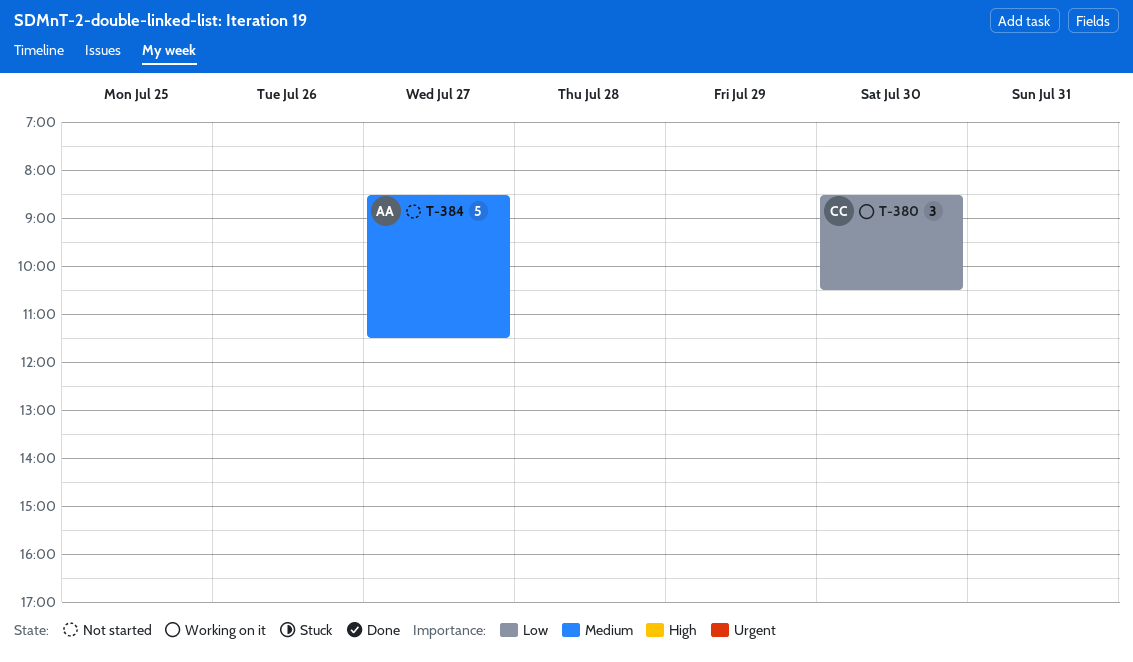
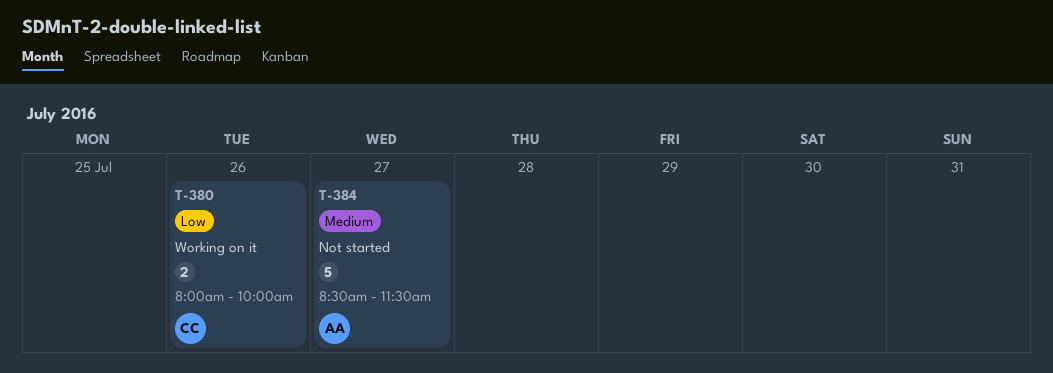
T-380, estimate: 3 -> 2
T-380, day: Jul 30 -> Jul 26
T-380, begins: 08:30 -> 08:00
T-380, ends: 10:30 -> 10:00

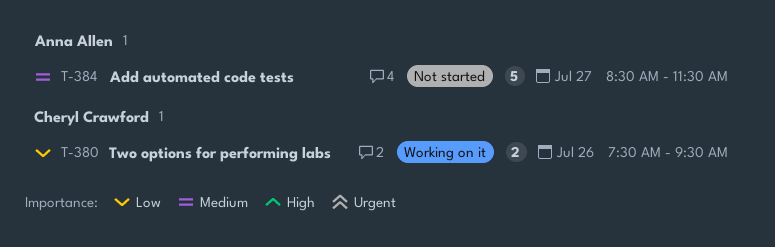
T-380, begins: 08:00 -> 07:30
T-380, ends: 10:00 -> 09:30

